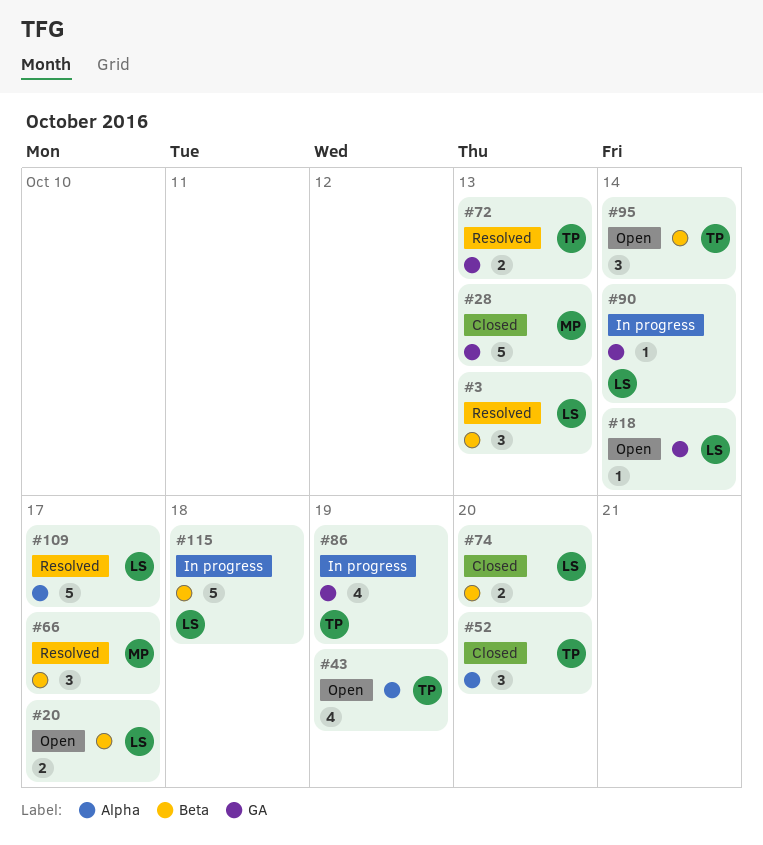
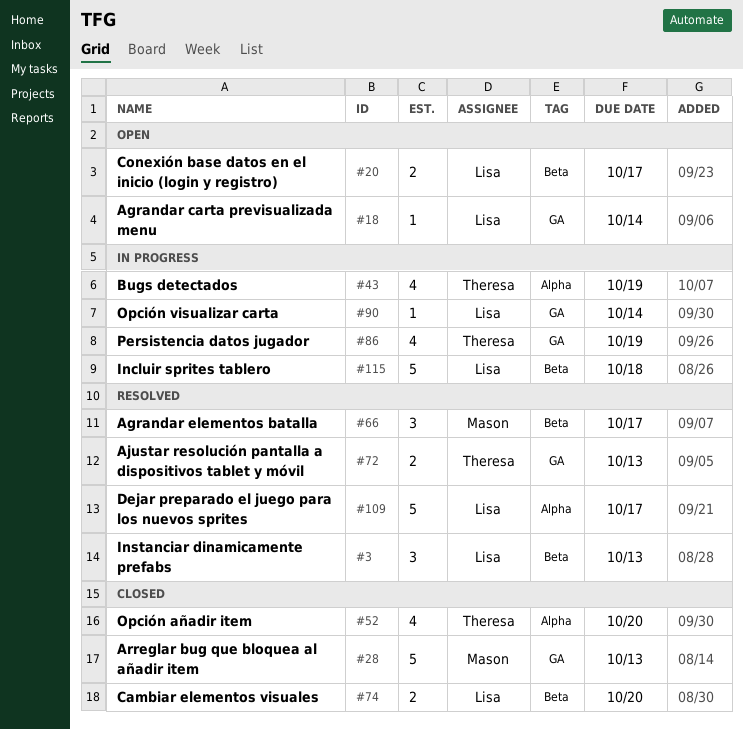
#43, status: Open -> In progress
#52, estimate: 3 -> 4
#95: present -> none

